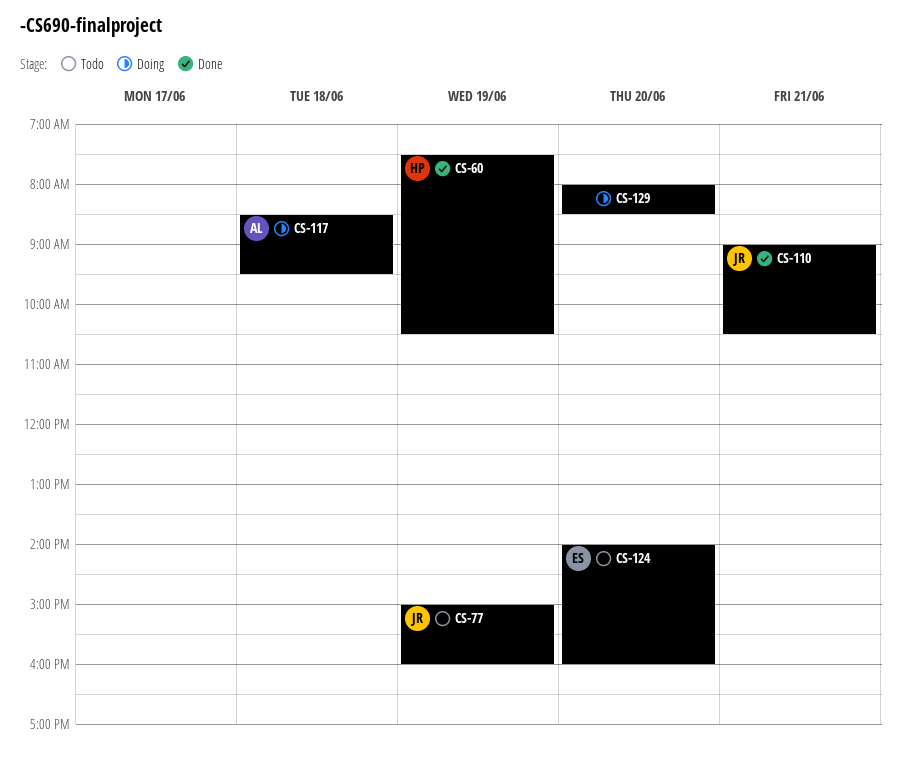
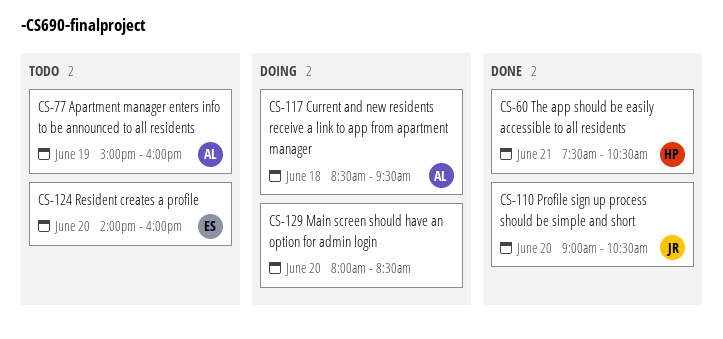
CS-60, day: Jun 19 -> Jun 21
CS-77, owner: JR -> AL
CS-110, day: Jun 21 -> Jun 20

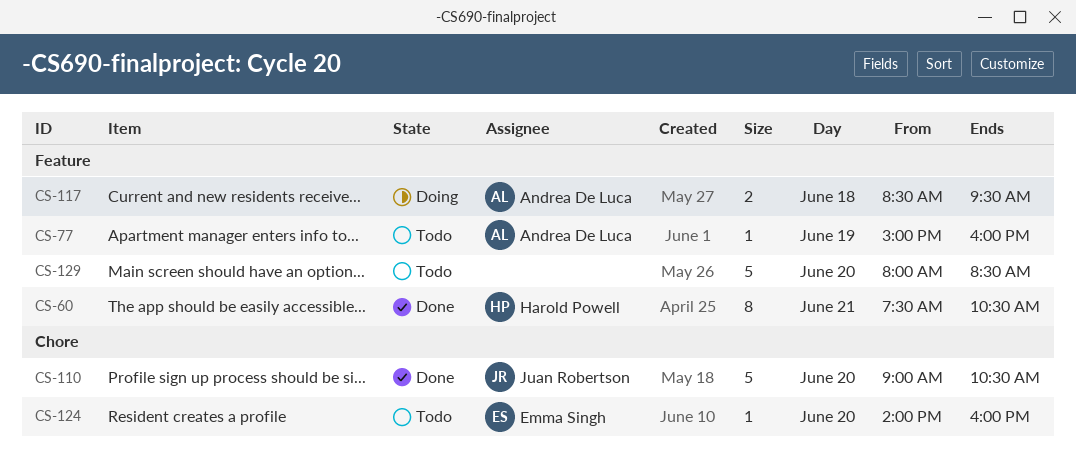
CS-129, status: Doing -> Todo

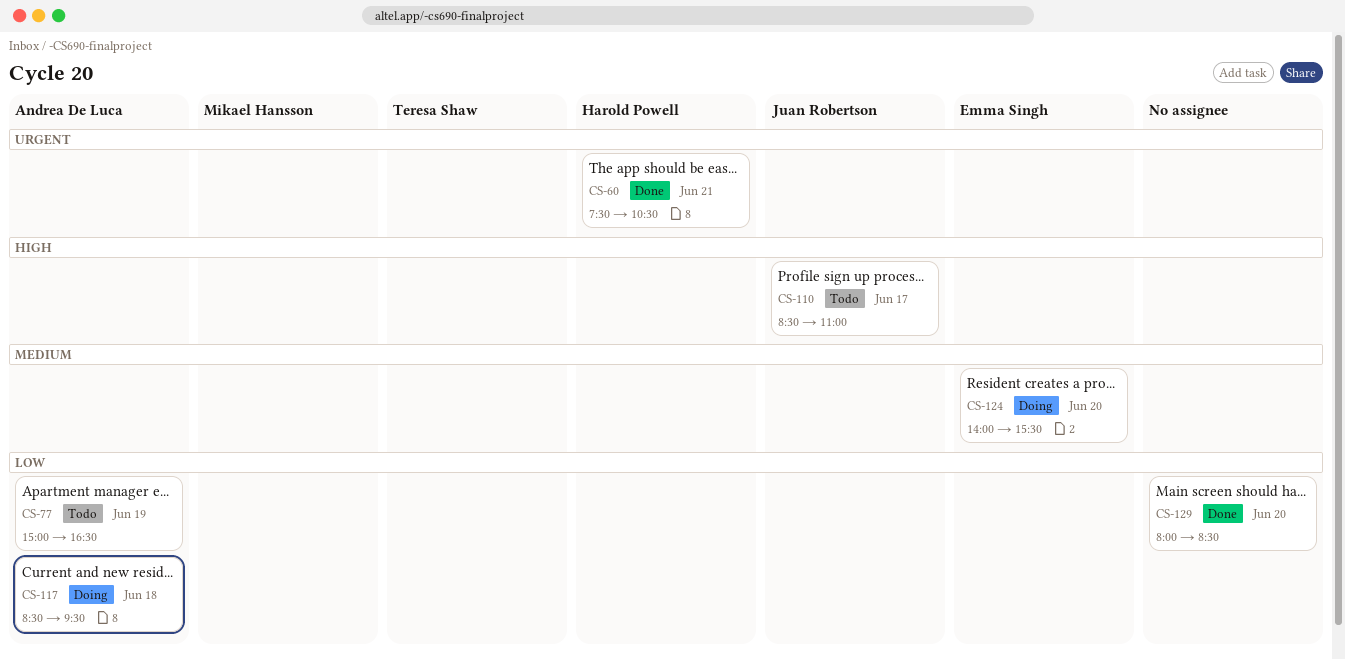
CS-77, ends: 16:00 -> 16:30
CS-110, status: Done -> Todo
CS-110, day: Jun 20 -> Jun 17
CS-110, begins: 09:00 -> 08:30
CS-110, ends: 10:30 -> 11:00
CS-124, status: Todo -> Doing
CS-124, ends: 16:00 -> 15:30
CS-129, status: Todo -> Done

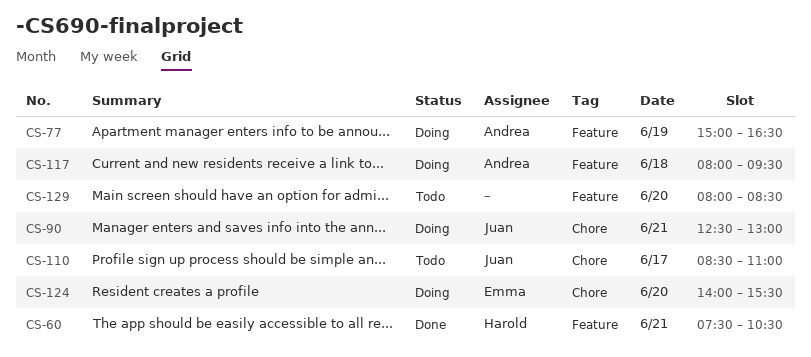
CS-77, status: Todo -> Doing
CS-90: none -> present
CS-117, begins: 08:30 -> 08:00
CS-129, status: Done -> Todo

